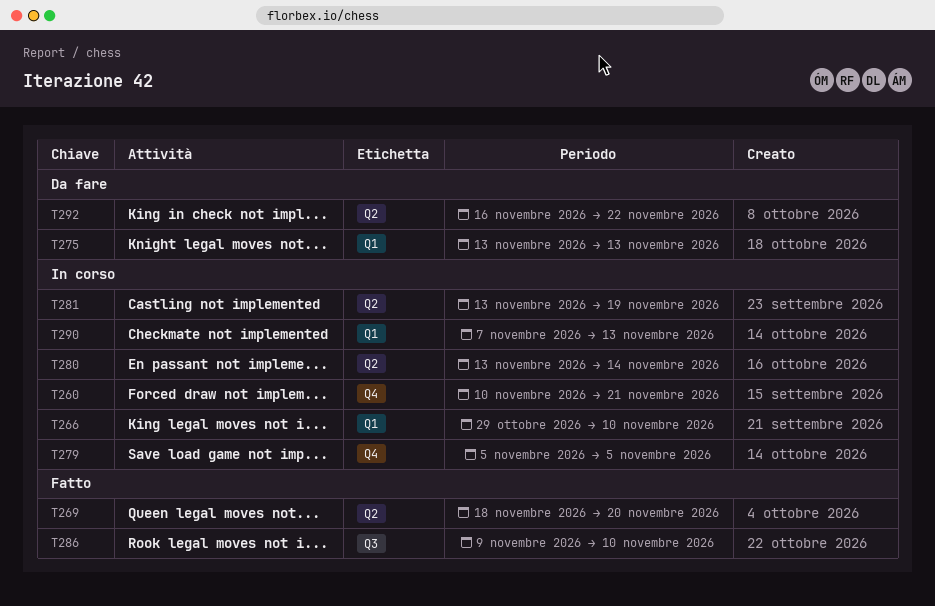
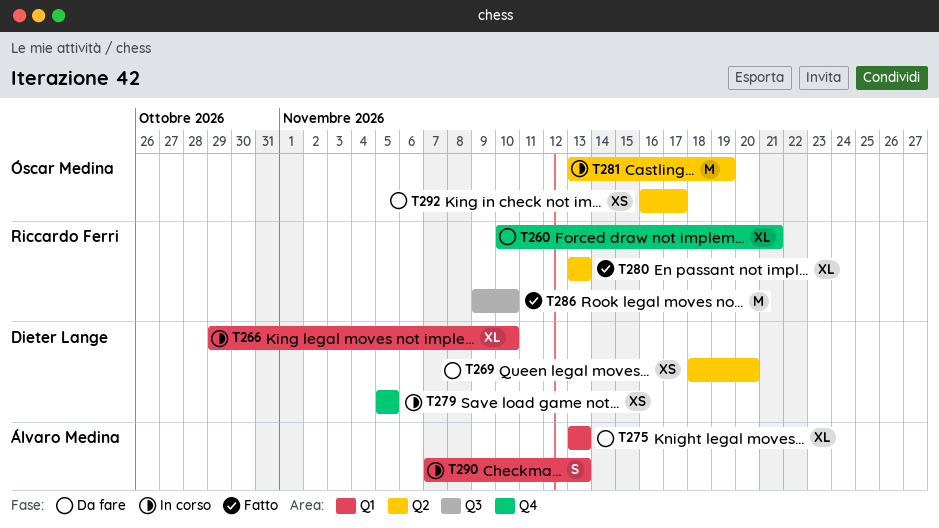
T260, status: In corso -> Da fare
T269, status: Fatto -> Da fare
T280, status: In corso -> Fatto
T280, due: Nov 14 -> Nov 13
T292, due: Nov 22 -> Nov 17

